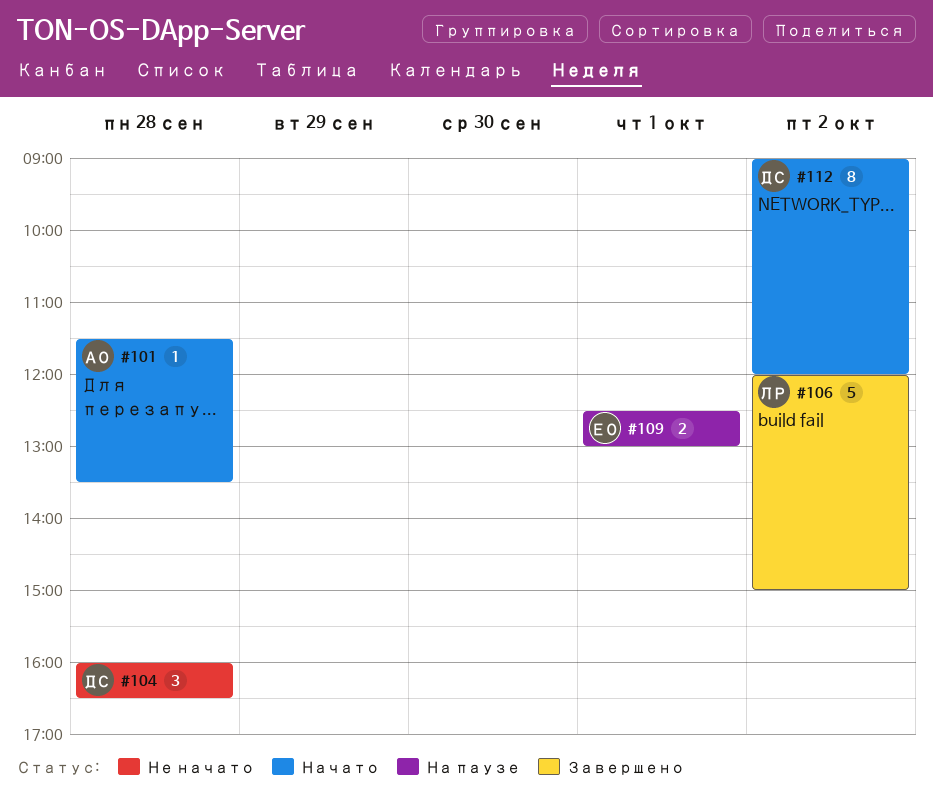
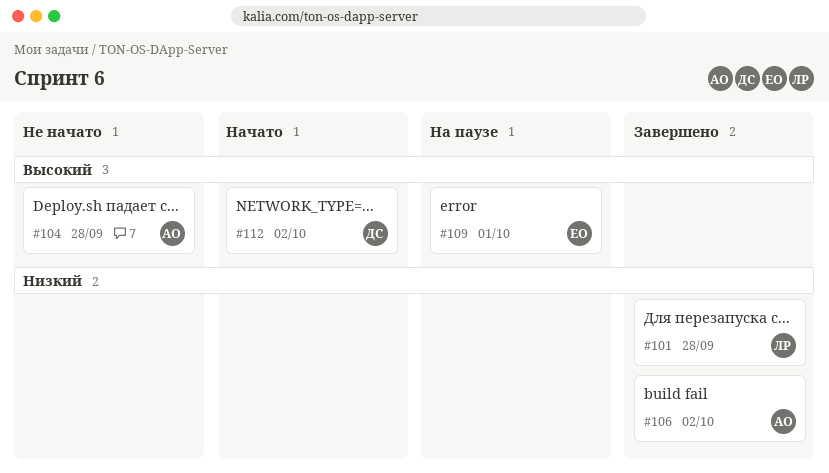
#101, status: Начато -> Завершено
#101, owner: АО -> ЛР
#104, owner: ДС -> АО
#106, owner: ЛР -> АО

